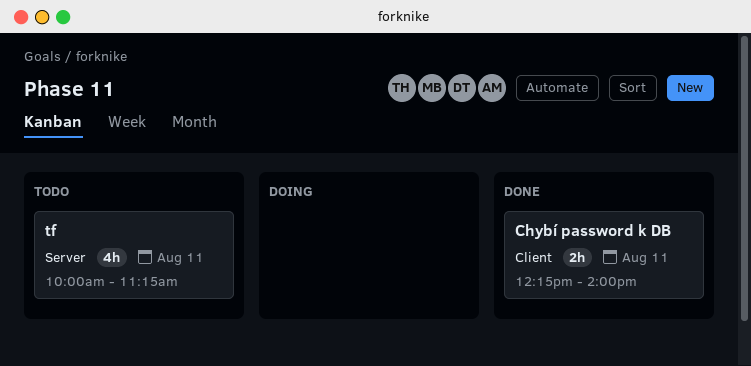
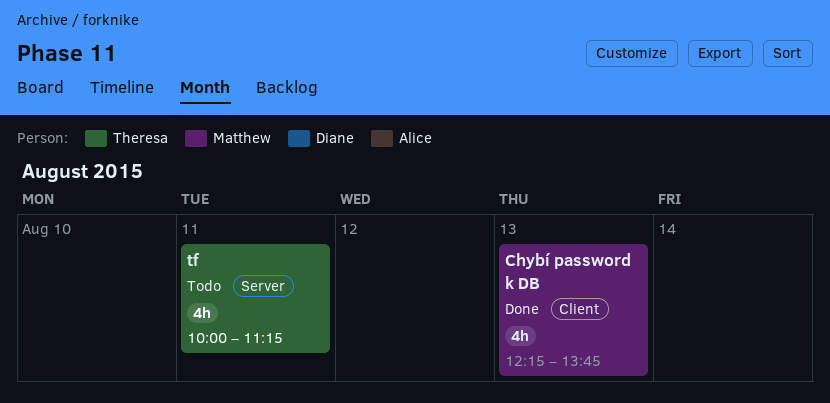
Chybí password k DB, estimate: 2h -> 4h
Chybí password k DB, day: Aug 11 -> Aug 13
Chybí password k DB, ends: 14:00 -> 13:45

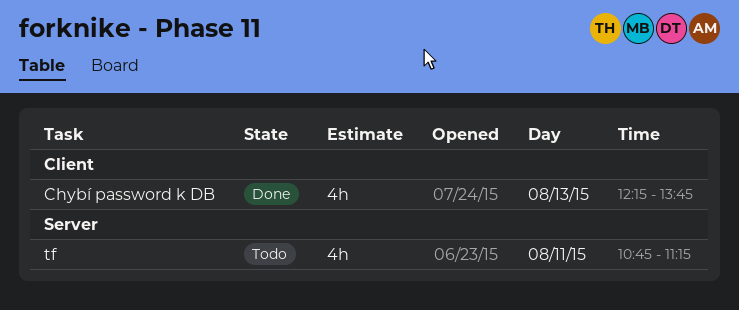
tf, begins: 10:00 -> 10:45

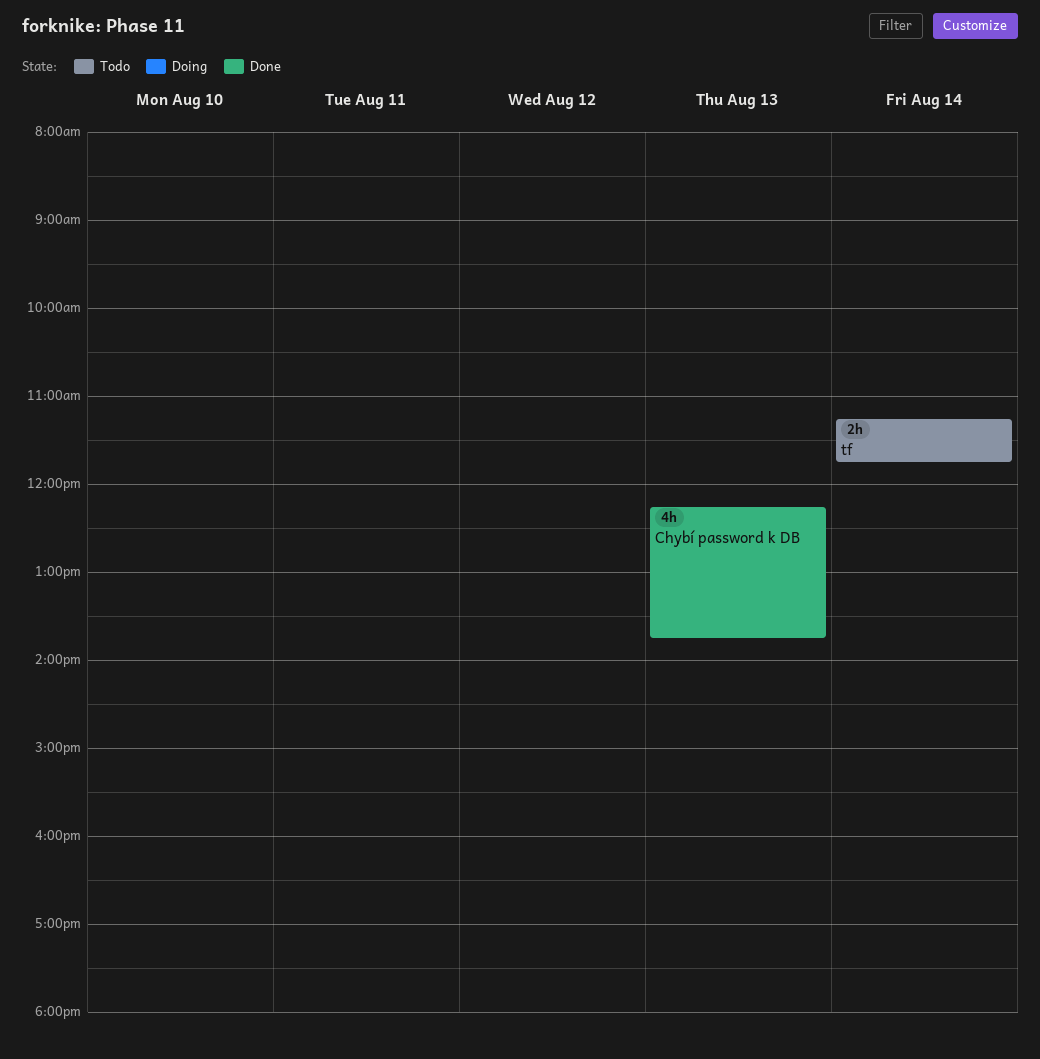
tf, estimate: 4h -> 2h
tf, day: Aug 11 -> Aug 14
tf, begins: 10:45 -> 11:15
tf, ends: 11:15 -> 11:45

